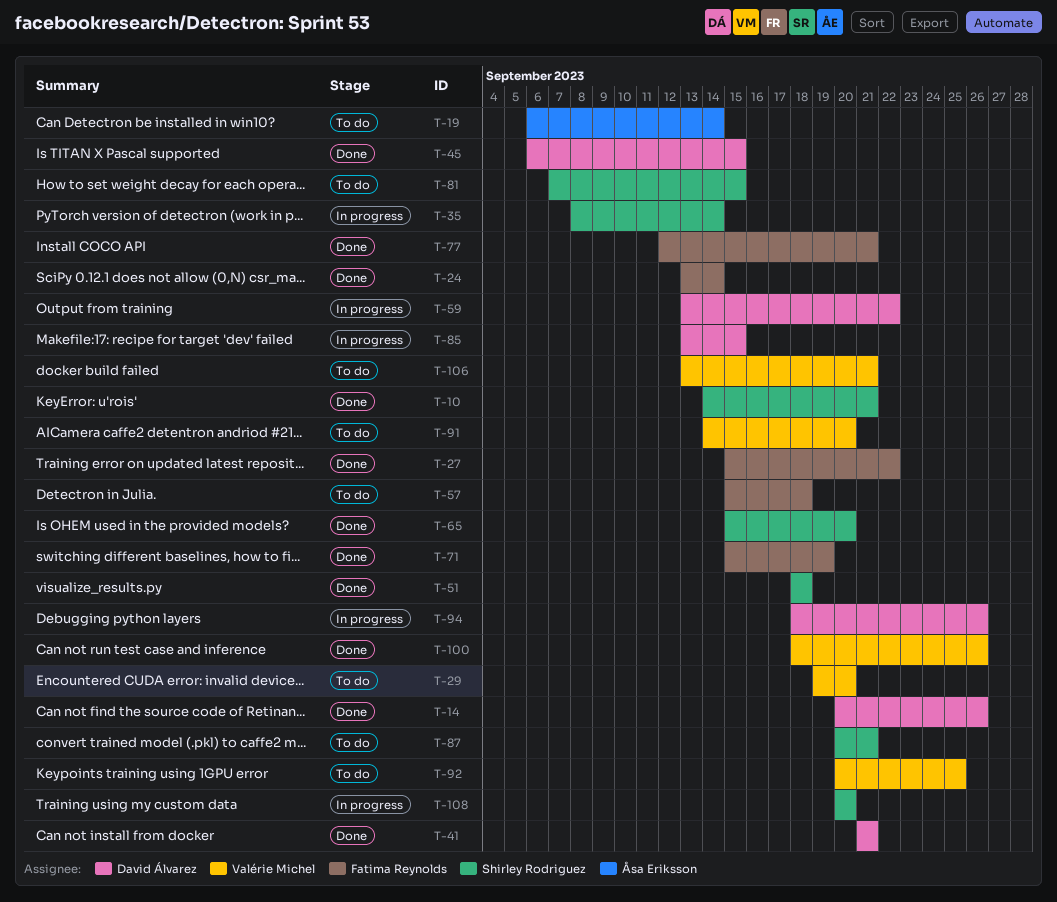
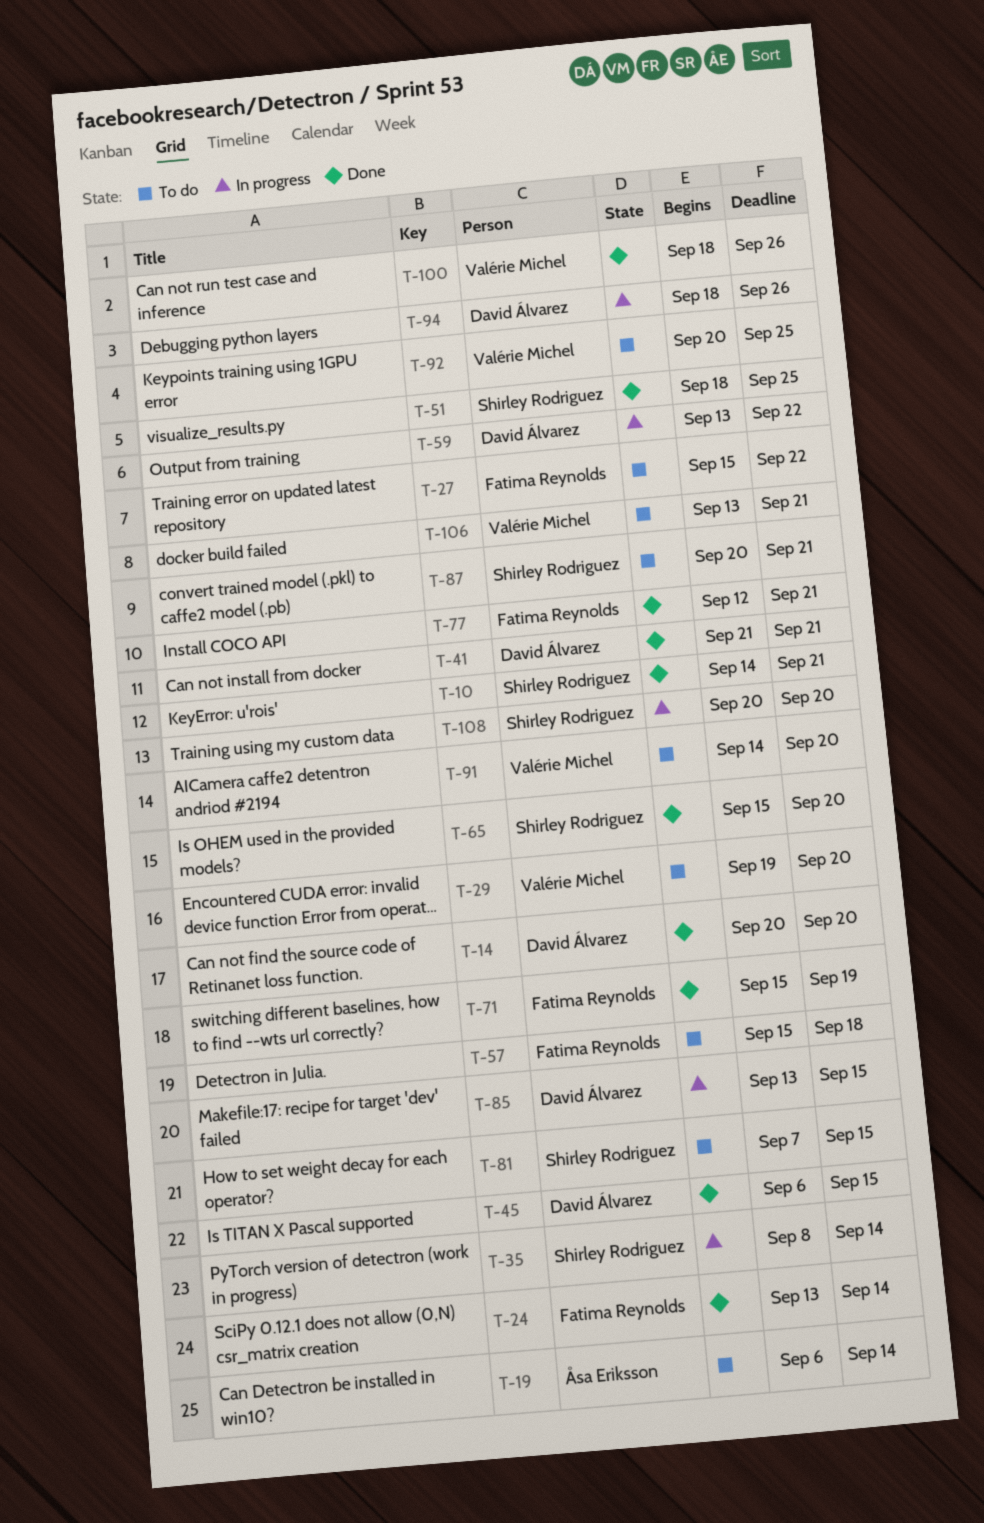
T-14, due: Sep 26 -> Sep 20
T-27, status: Done -> To do
T-51, due: Sep 18 -> Sep 25

